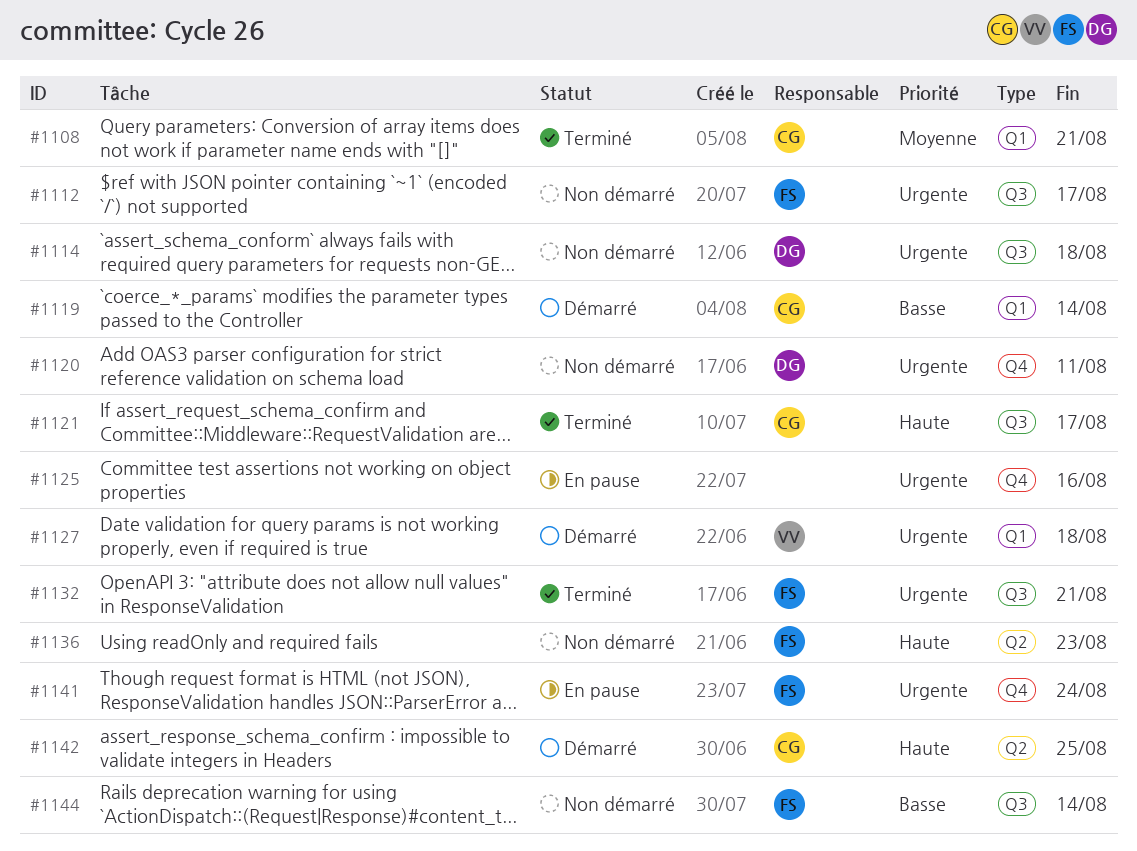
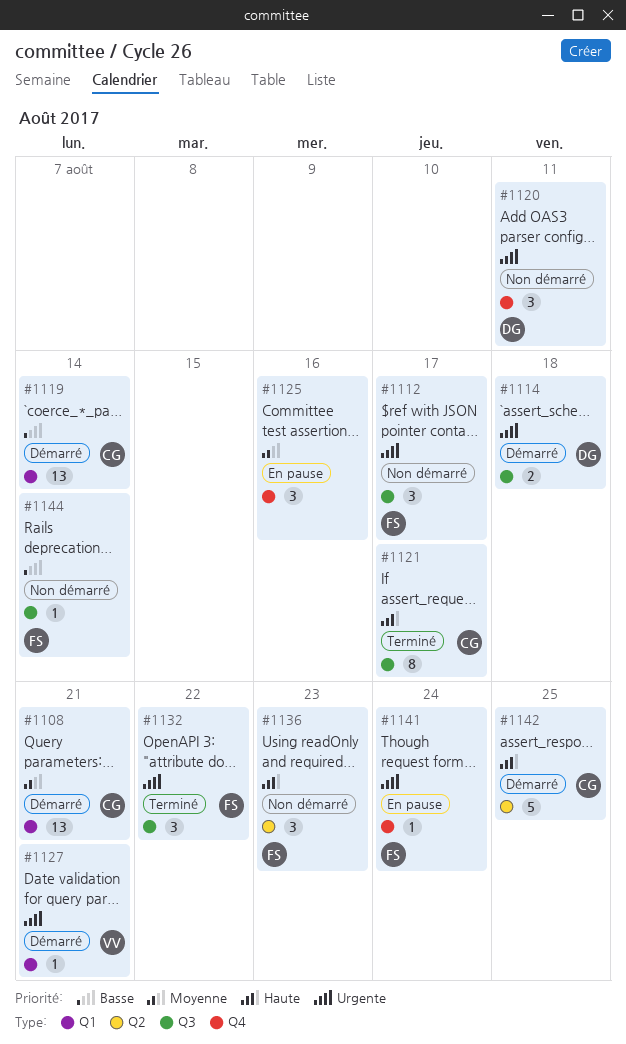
#1108, status: Terminé -> Démarré
#1114, status: Non démarré -> Démarré
#1125, priority: Urgente -> Moyenne
#1127, due: Aug 18 -> Aug 21
#1132, due: Aug 21 -> Aug 22

